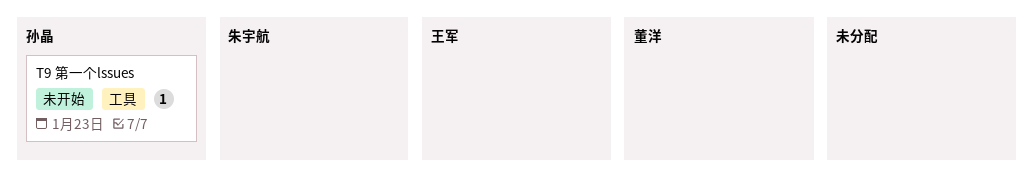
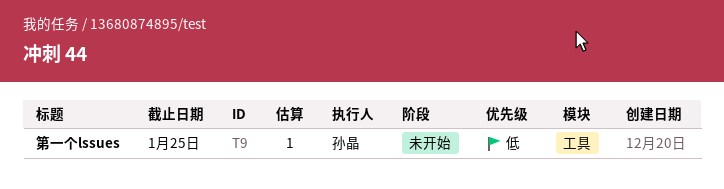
T9, due: Jan 23 -> Jan 25

